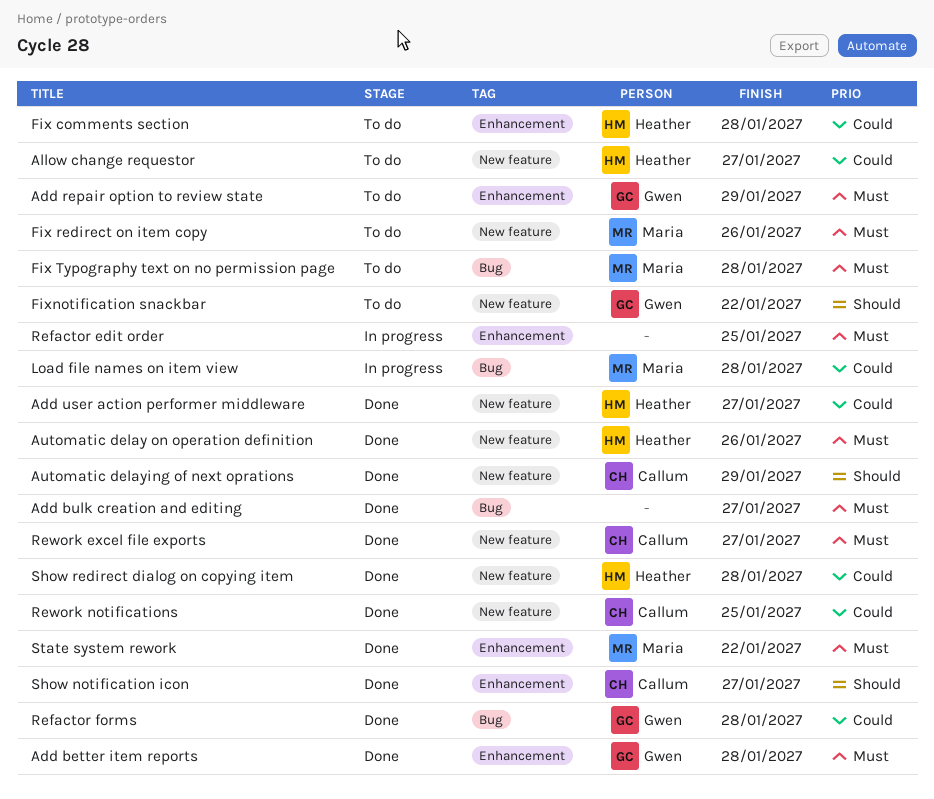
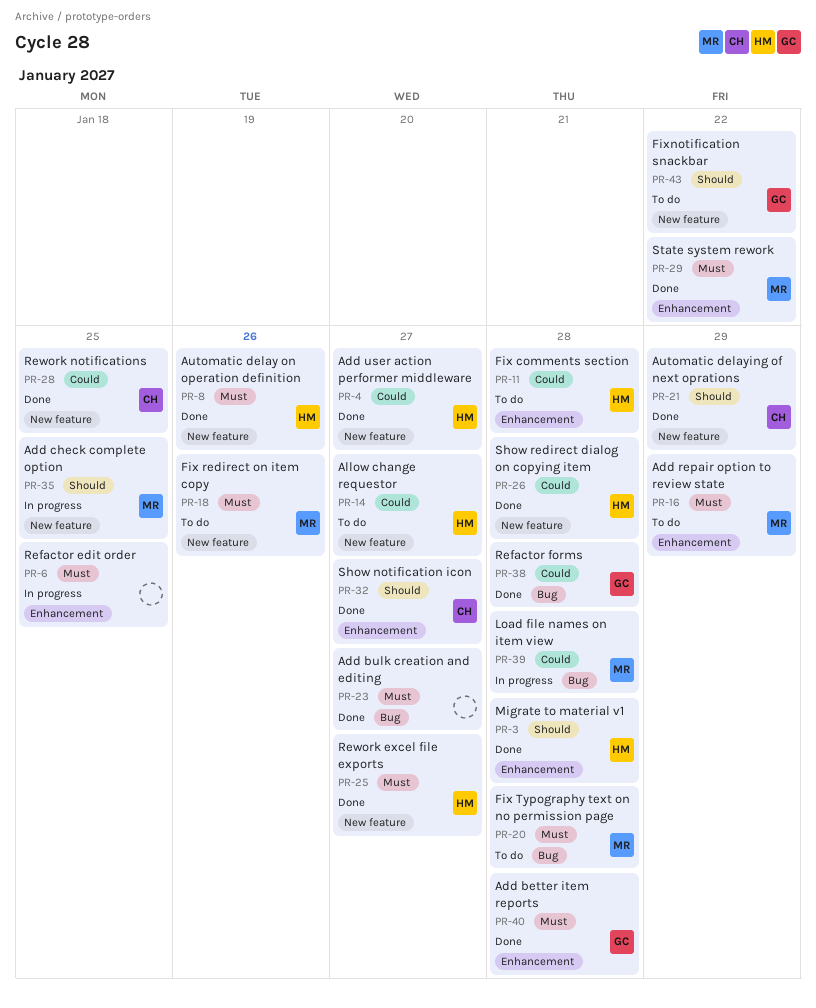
Add check complete option: none -> present
Add repair option to review state, owner: Gwen -> Maria
Migrate to material v1: none -> present
Rework excel file exports, owner: Callum -> Heather

